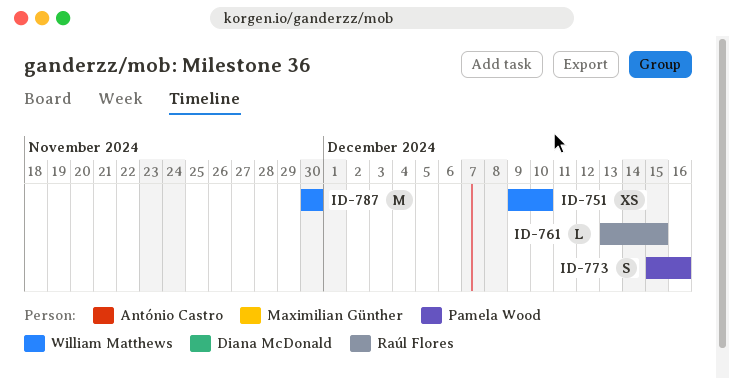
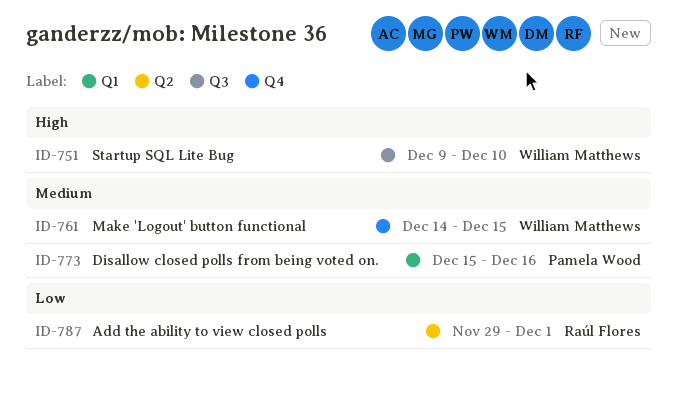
ID-761, owner: Raúl Flores -> William Matthews
ID-761, start: Dec 13 -> Dec 14
ID-787, owner: William Matthews -> Raúl Flores
ID-787, start: Nov 30 -> Nov 29
ID-787, due: Nov 30 -> Dec 1

